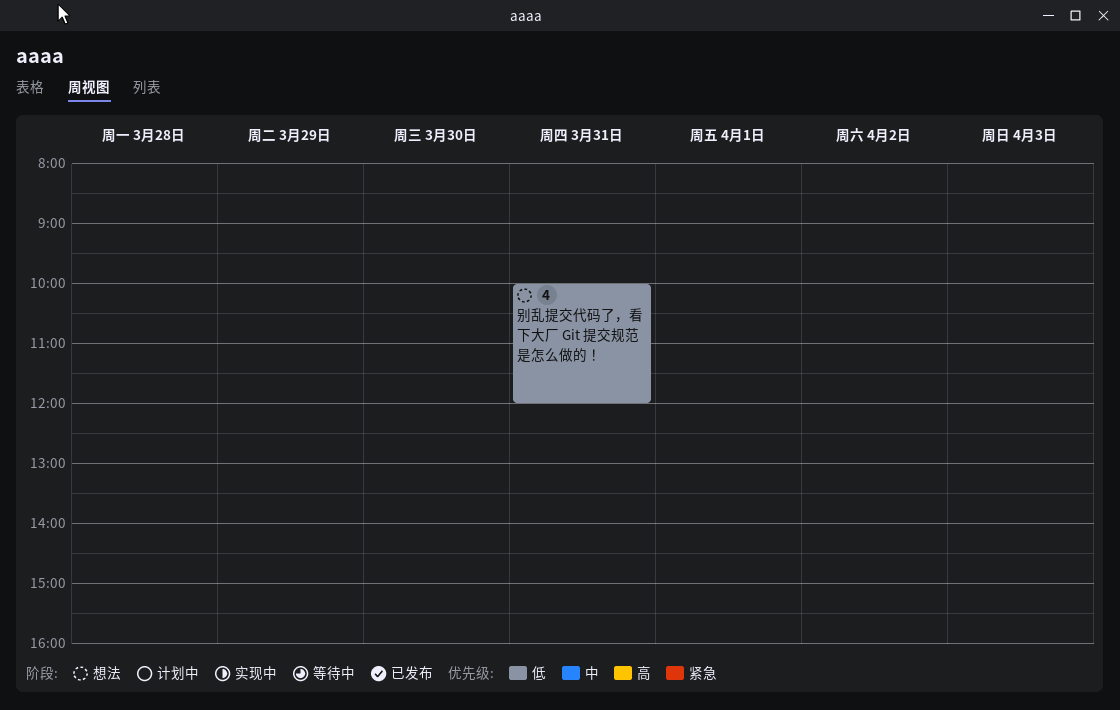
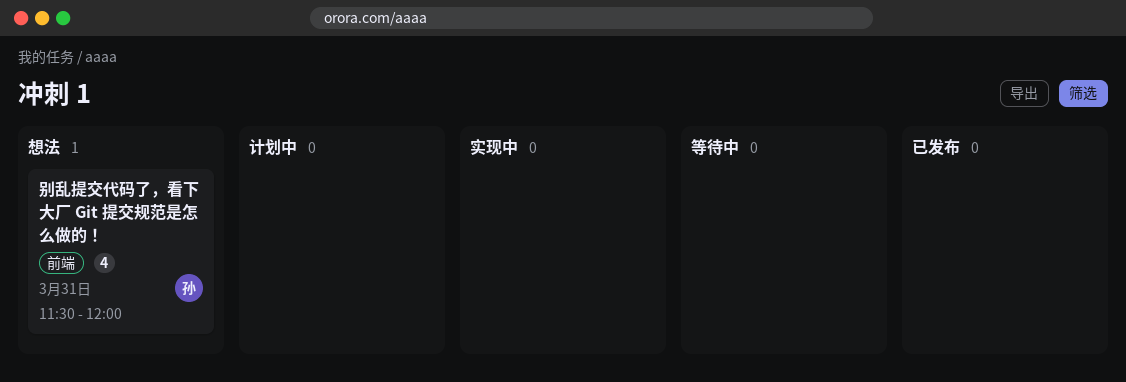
别乱提交代码了，看下大厂 Git 提交规范是怎么做的！, begins: 10:00 -> 11:30

